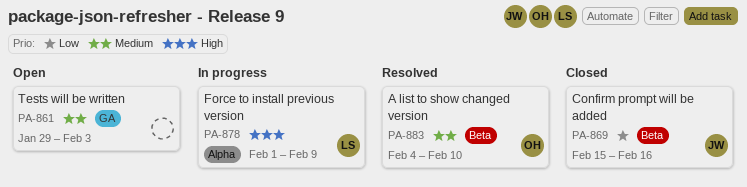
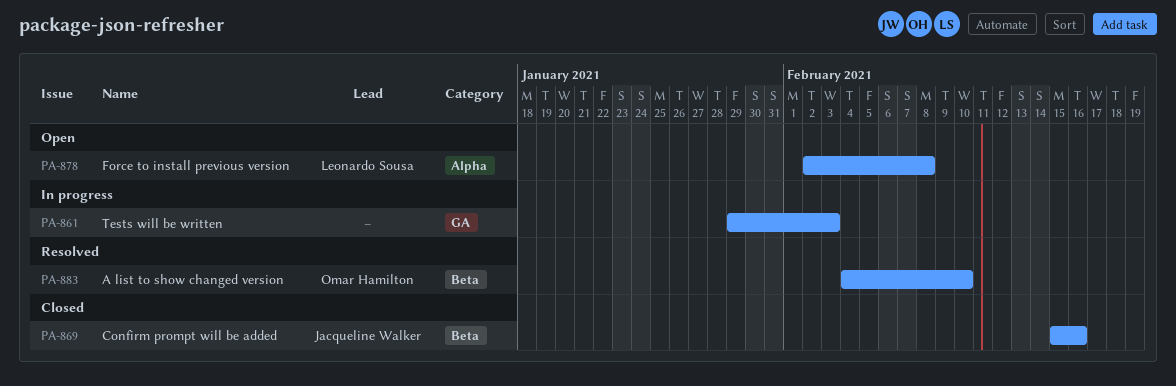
PA-861, status: Open -> In progress
PA-878, status: In progress -> Open
PA-878, start: Feb 1 -> Feb 2
PA-878, due: Feb 9 -> Feb 8

